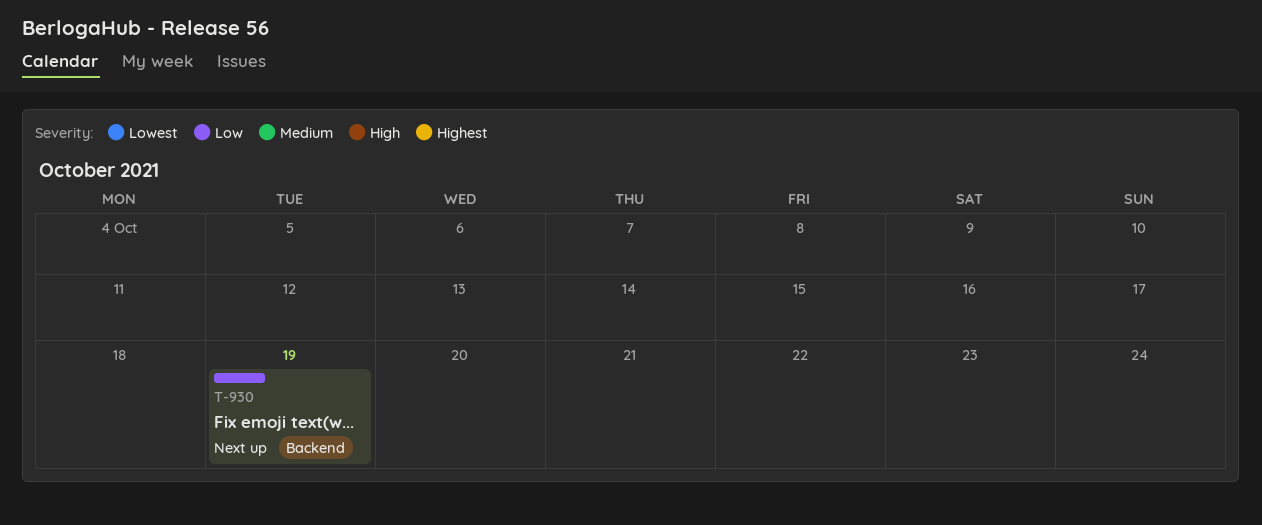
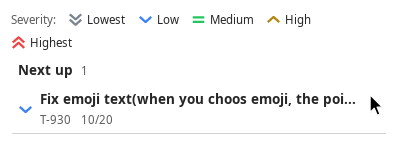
T-930, due: Oct 19 -> Oct 20

